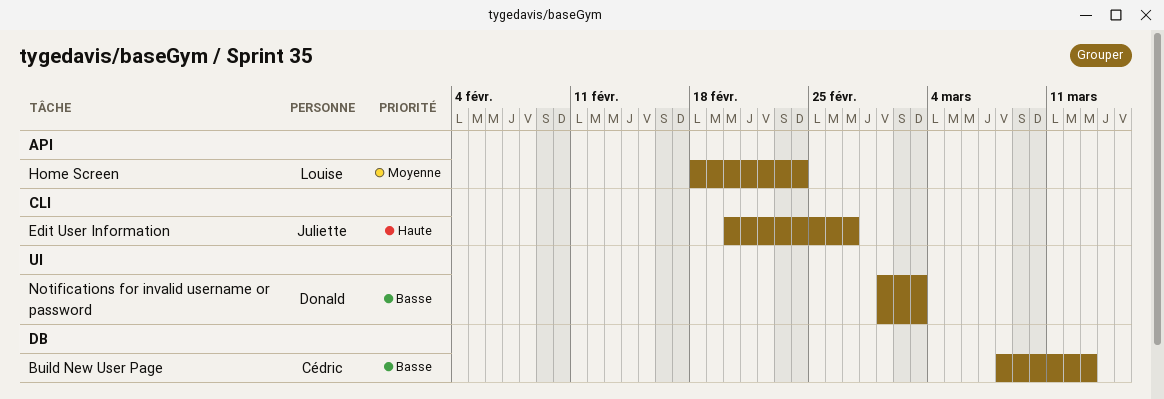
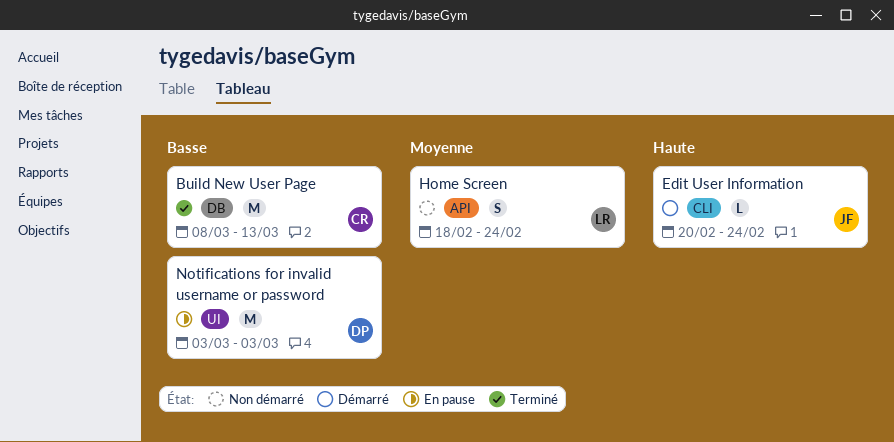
Edit User Information, due: Feb 27 -> Feb 24
Notifications for invalid username or password, start: Mar 1 -> Mar 3

